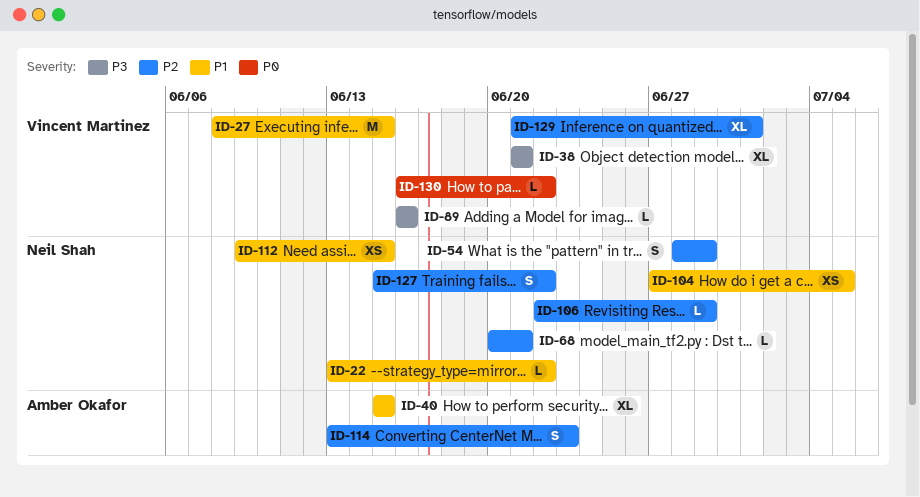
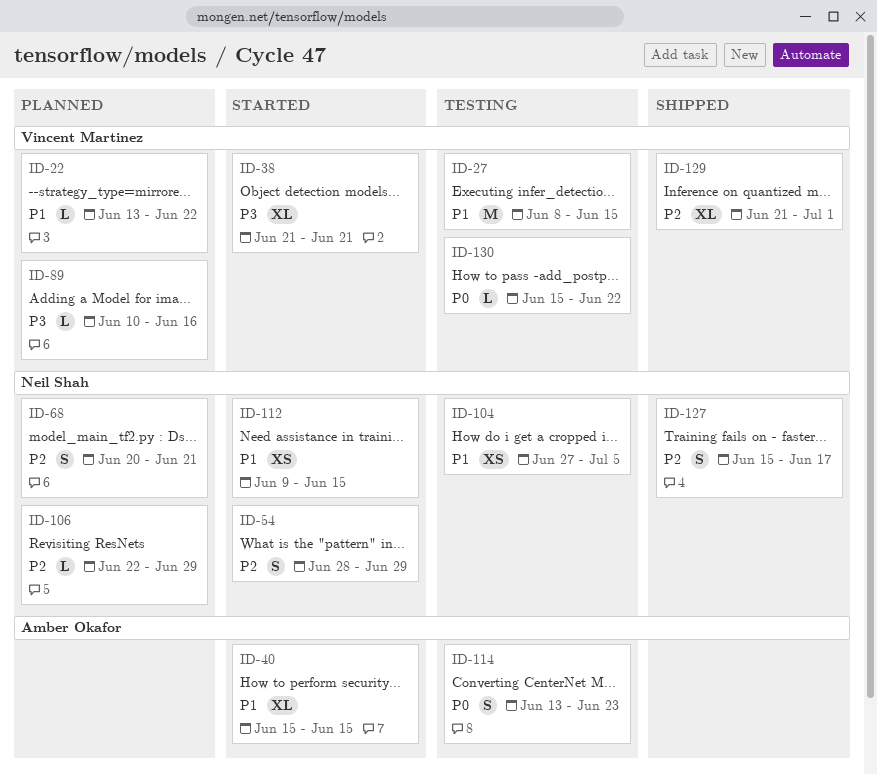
ID-22, owner: Neil Shah -> Vincent Martinez
ID-68, estimate: L -> S
ID-89, start: Jun 16 -> Jun 10
ID-114, priority: P2 -> P0
ID-127, due: Jun 22 -> Jun 17
ID-130, start: Jun 16 -> Jun 15

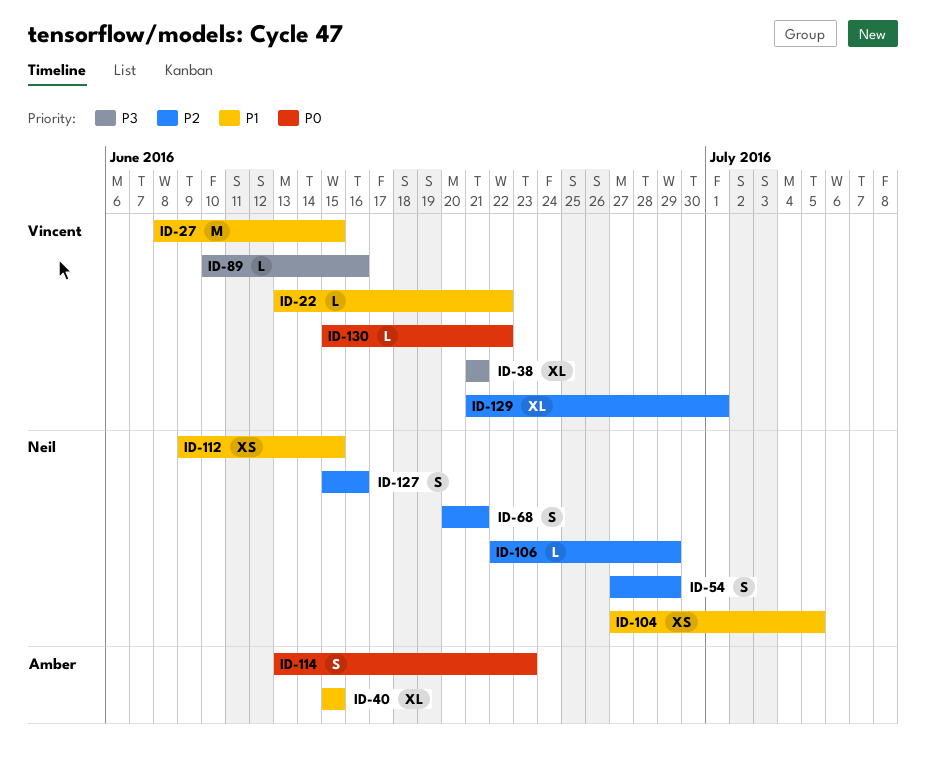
ID-54, start: Jun 28 -> Jun 27
ID-127, due: Jun 17 -> Jun 16

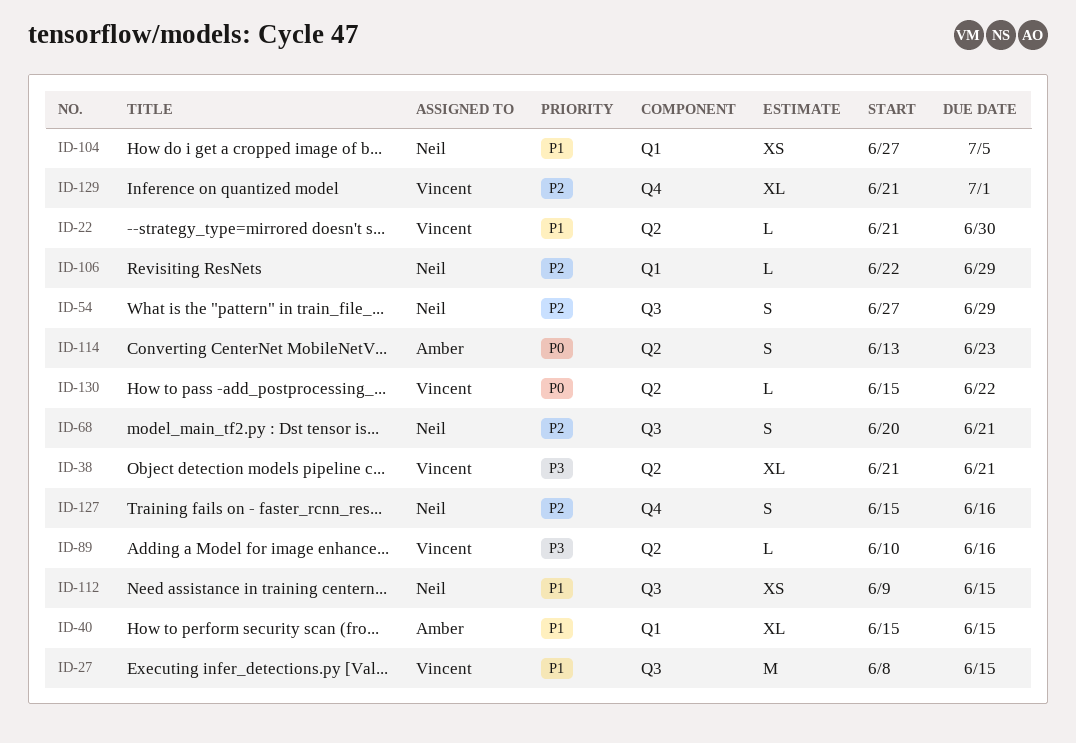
ID-22, start: Jun 13 -> Jun 21
ID-22, due: Jun 22 -> Jun 30

